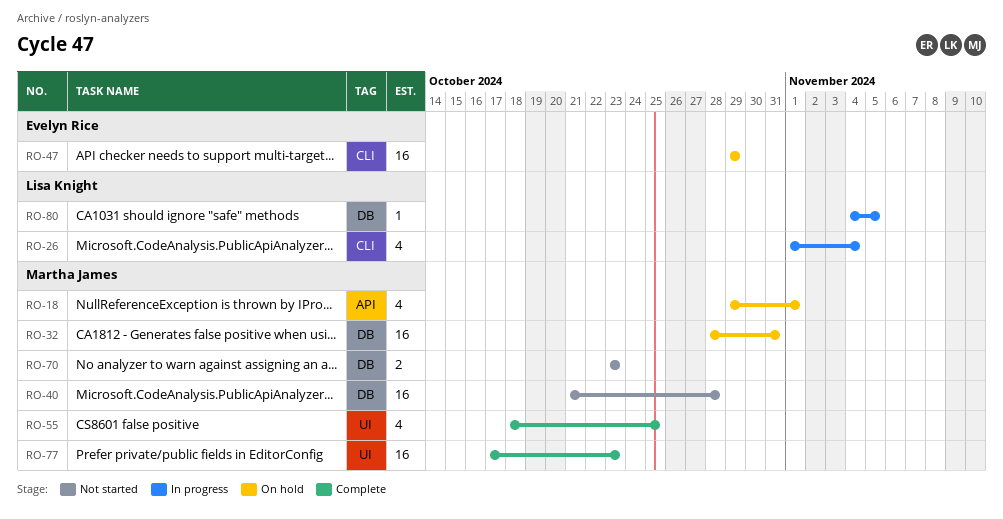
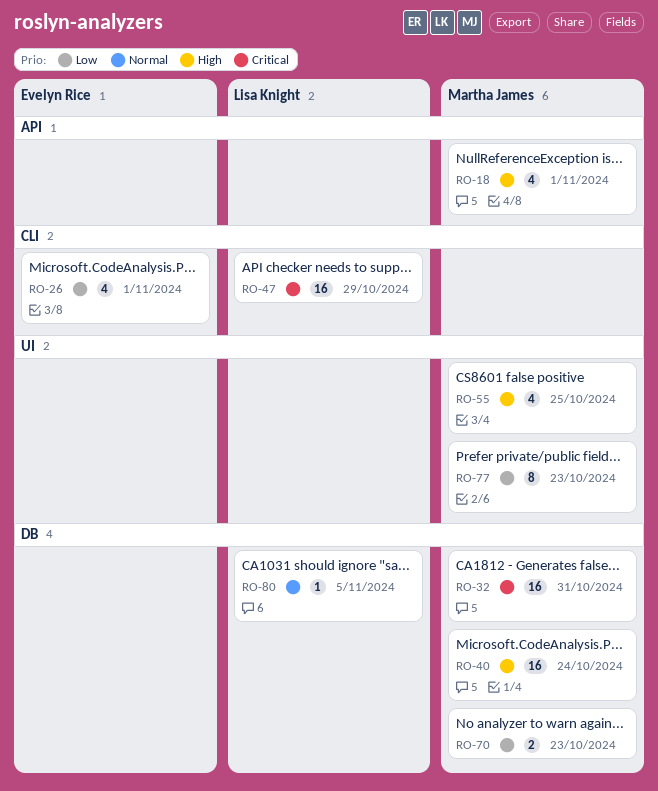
RO-26, owner: Lisa Knight -> Evelyn Rice
RO-26, due: Nov 4 -> Nov 1
RO-40, due: Oct 28 -> Oct 24
RO-47, owner: Evelyn Rice -> Lisa Knight
RO-77, estimate: 16 -> 8

